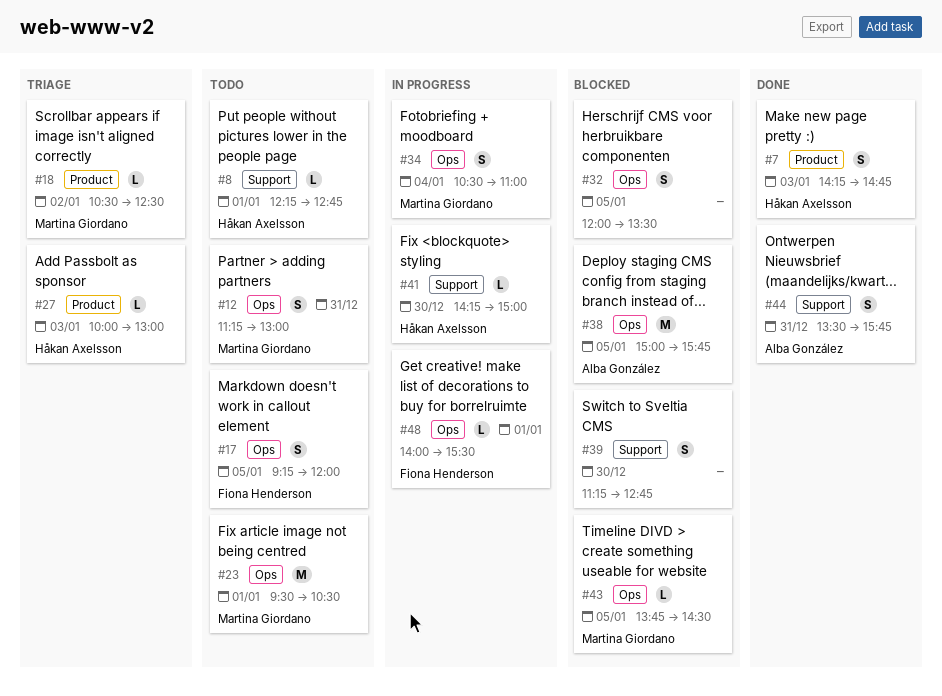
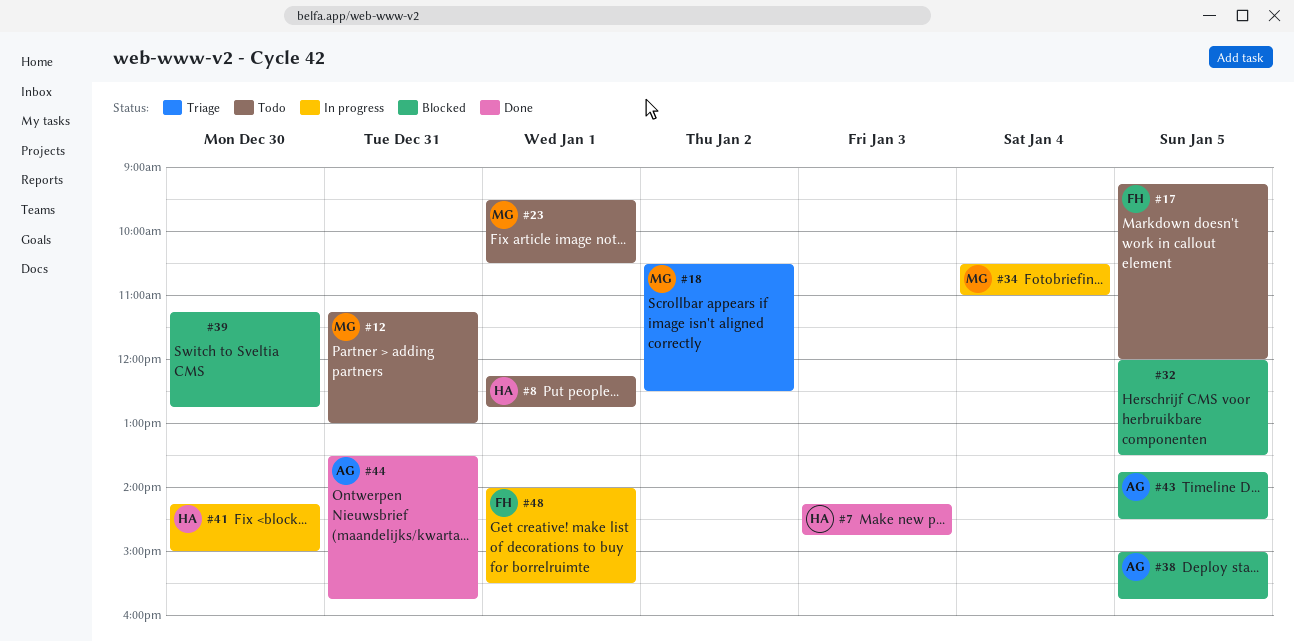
#27: present -> none
#43, owner: Martina Giordano -> Alba González

